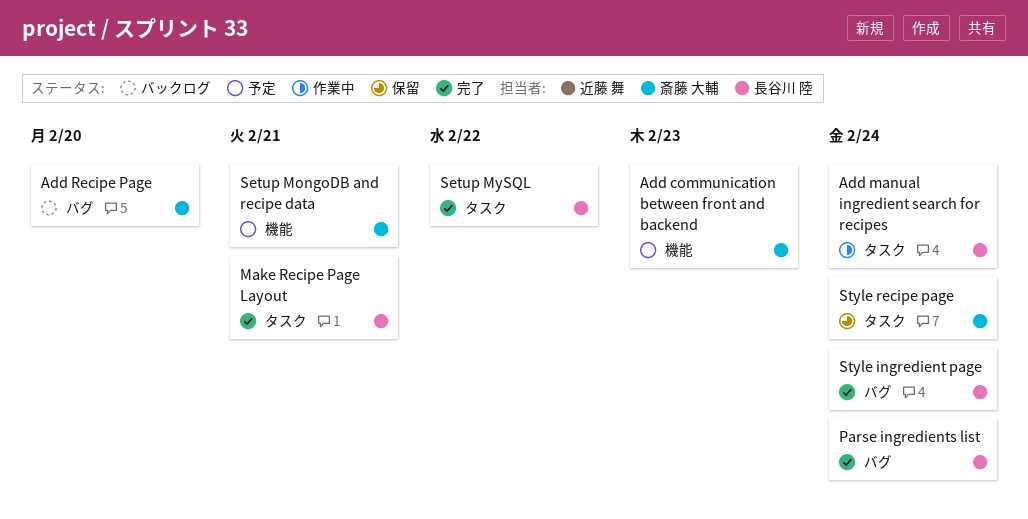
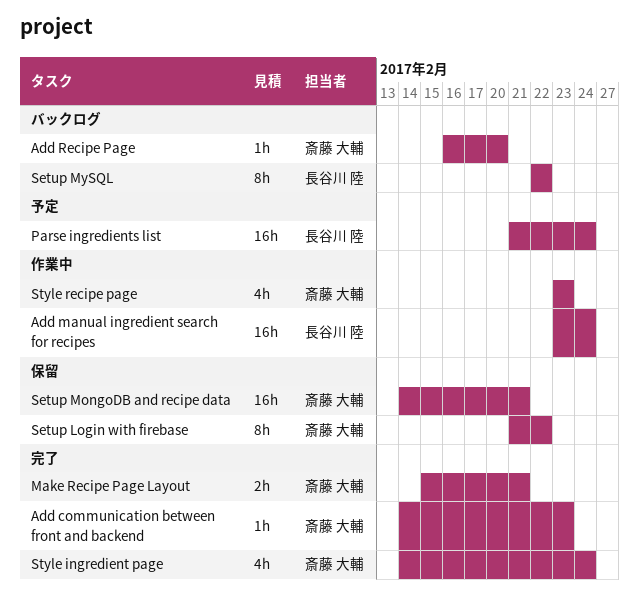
Add communication between front and backend, status: 予定 -> 完了
Make Recipe Page Layout, owner: 長谷川 陸 -> 斎藤 大輔
Parse ingredients list, status: 完了 -> 予定
Setup Login with firebase: none -> present
Setup MongoDB and recipe data, status: 予定 -> 保留
Setup MySQL, status: 完了 -> バックログ
Style ingredient page, owner: 長谷川 陸 -> 斎藤 大輔
Style recipe page, status: 保留 -> 作業中
Style recipe page, due: Feb 24 -> Feb 23

